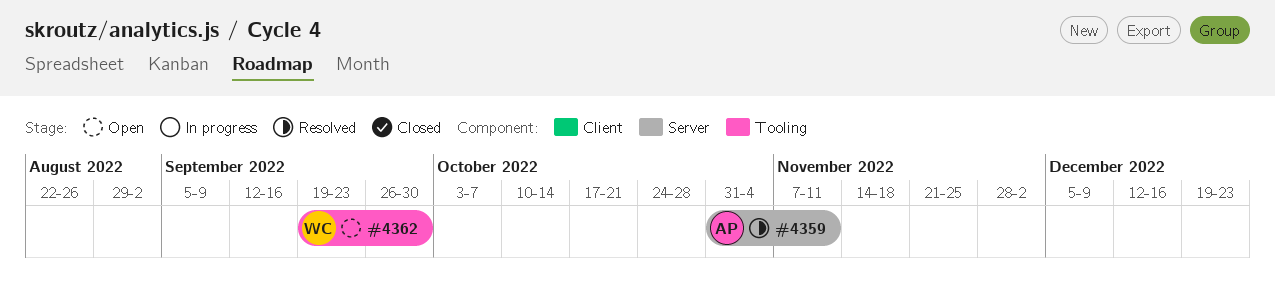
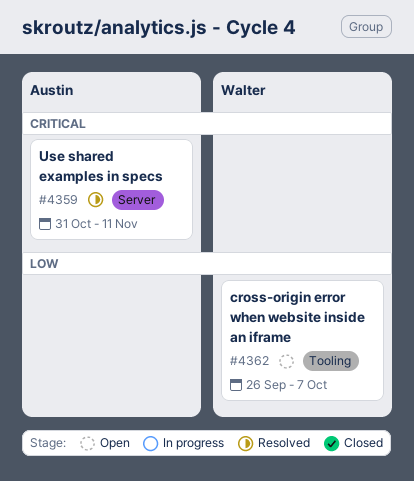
#4362, start: Sep 19 -> Sep 26
#4362, due: Sep 30 -> Oct 7

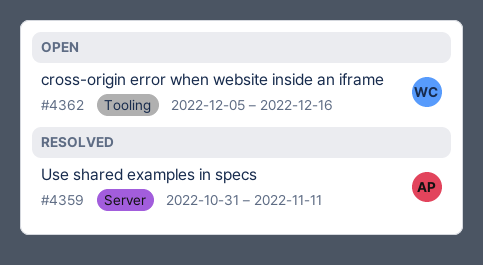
#4362, start: Sep 26 -> Dec 5
#4362, due: Oct 7 -> Dec 16

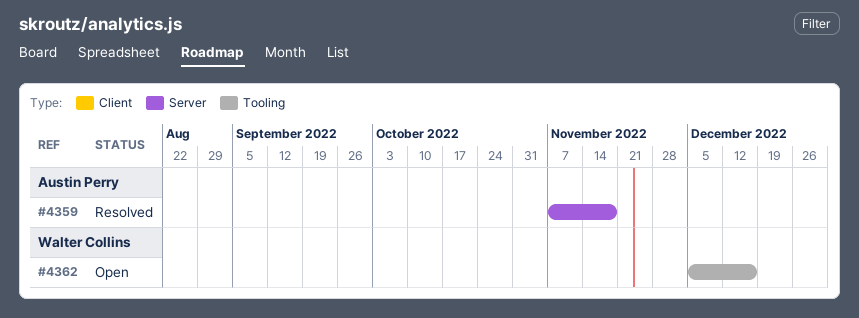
#4359, start: Oct 31 -> Nov 7
#4359, due: Nov 11 -> Nov 18

